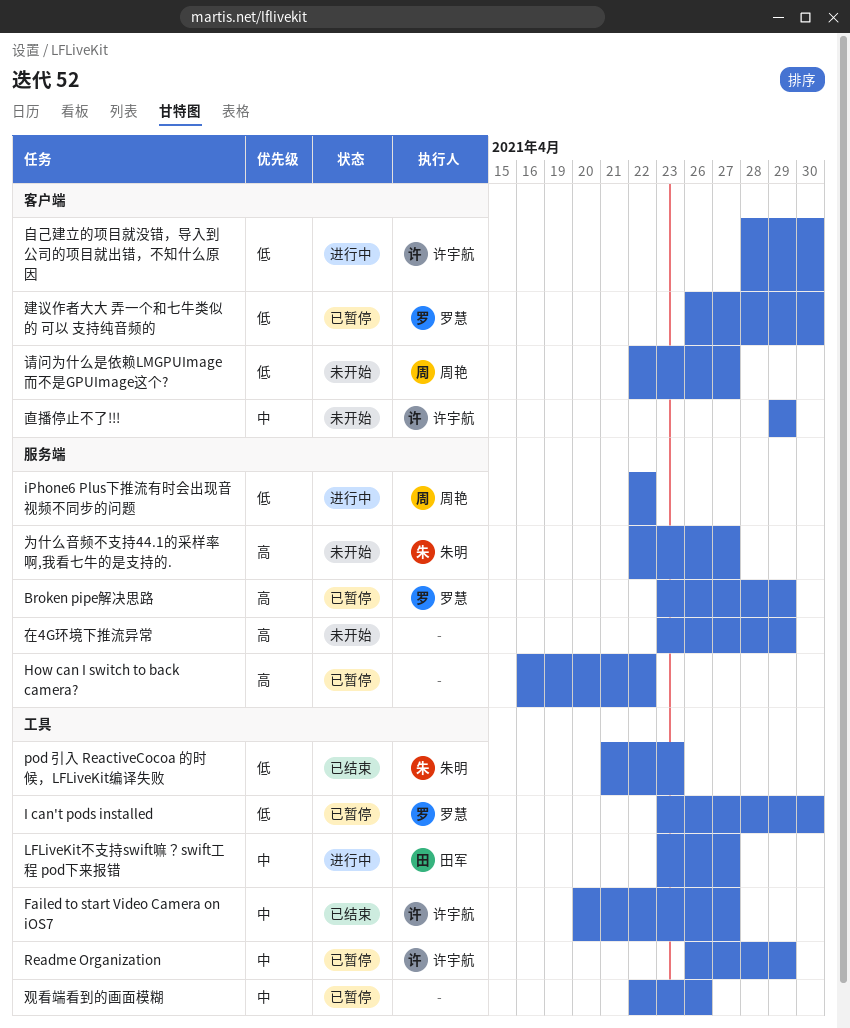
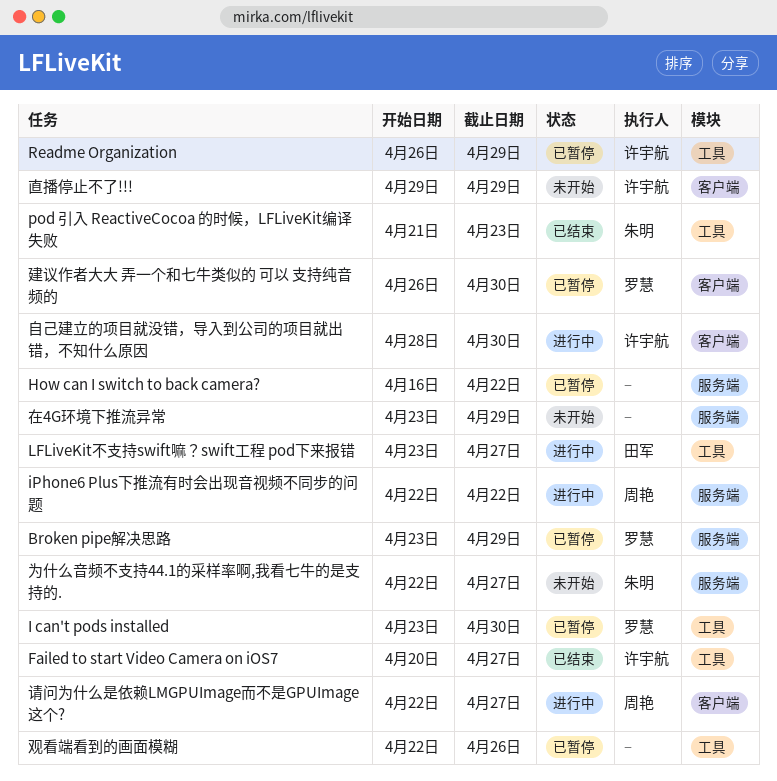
请问为什么是依赖LMGPUImage而不是GPUImage这个?, status: 未开始 -> 进行中

